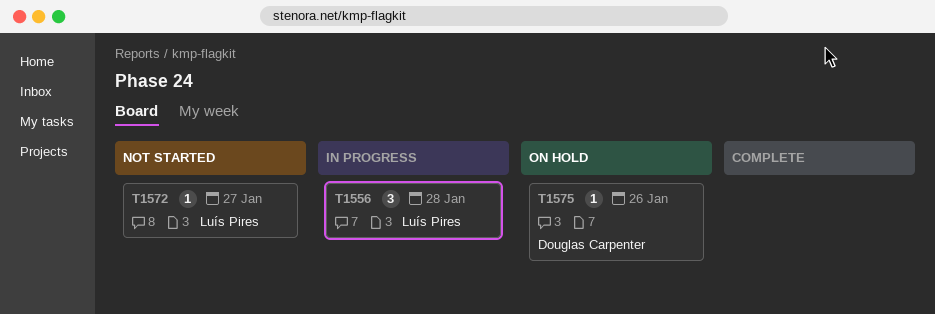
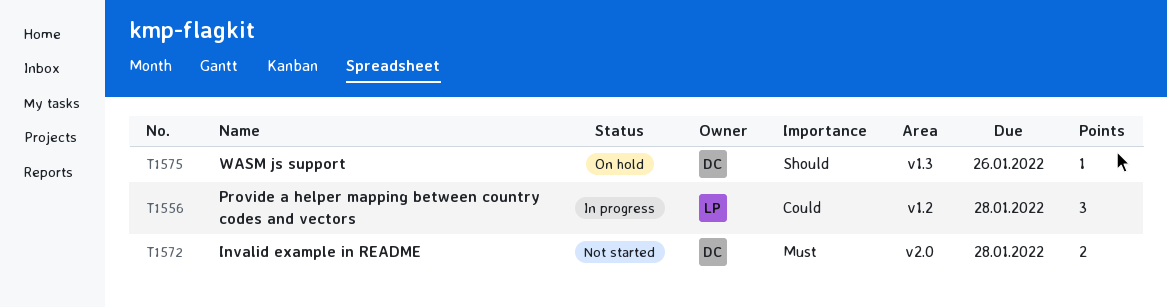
T1572, owner: Luís Pires -> Douglas Carpenter
T1572, estimate: 1 -> 2
T1572, due: Jan 27 -> Jan 28

